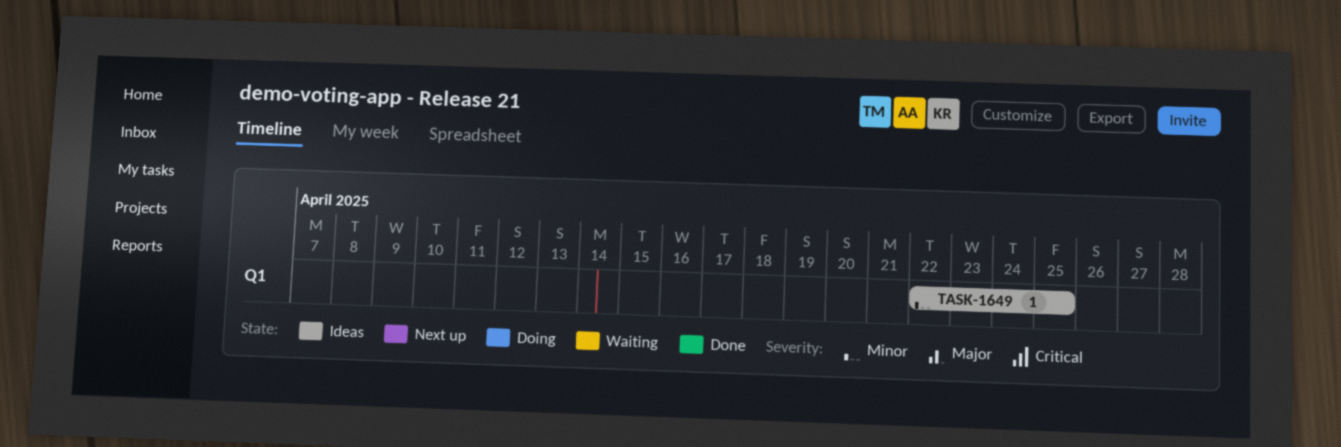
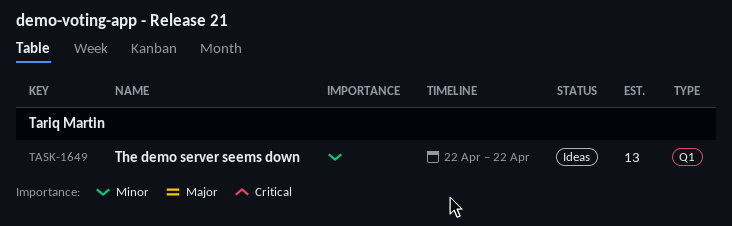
TASK-1649, estimate: 1 -> 13
TASK-1649, due: Apr 25 -> Apr 22

